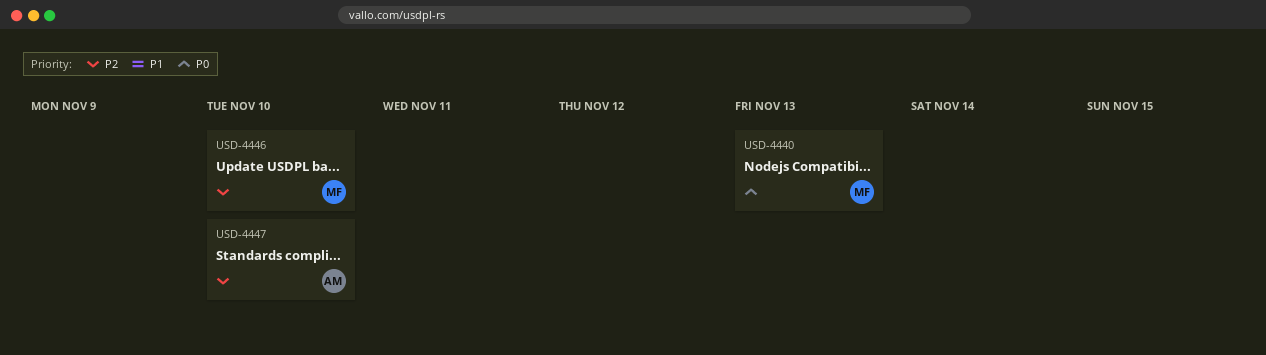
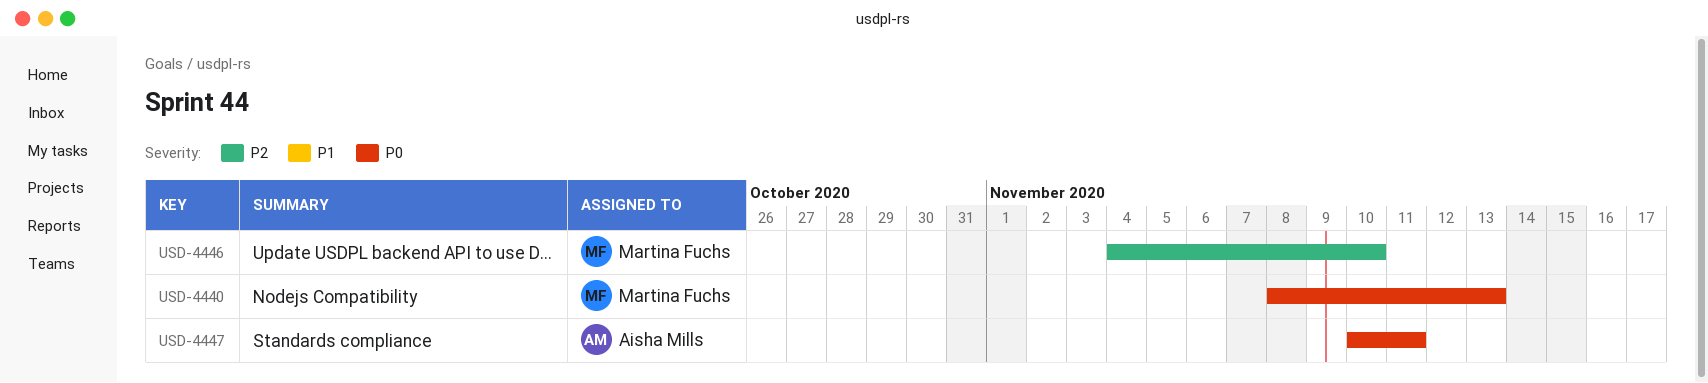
USD-4447, priority: P2 -> P0
USD-4447, due: Nov 10 -> Nov 11

